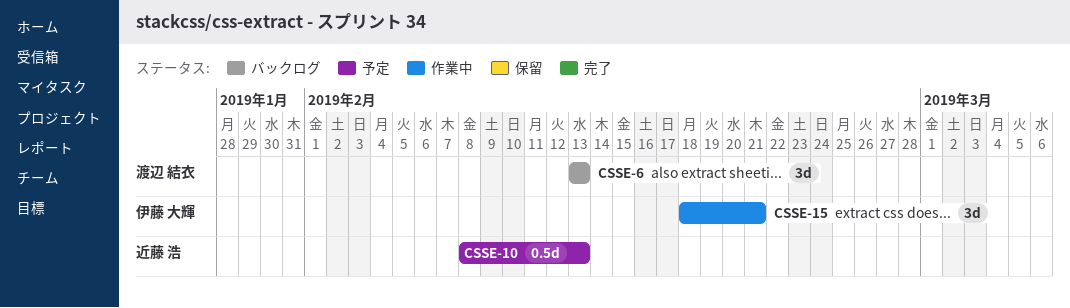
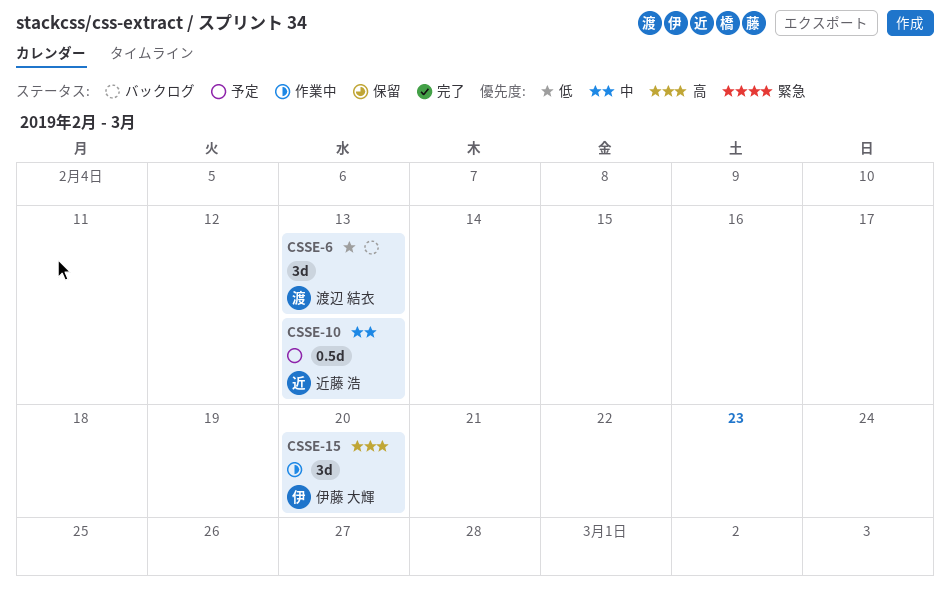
CSSE-15, due: Feb 21 -> Feb 20

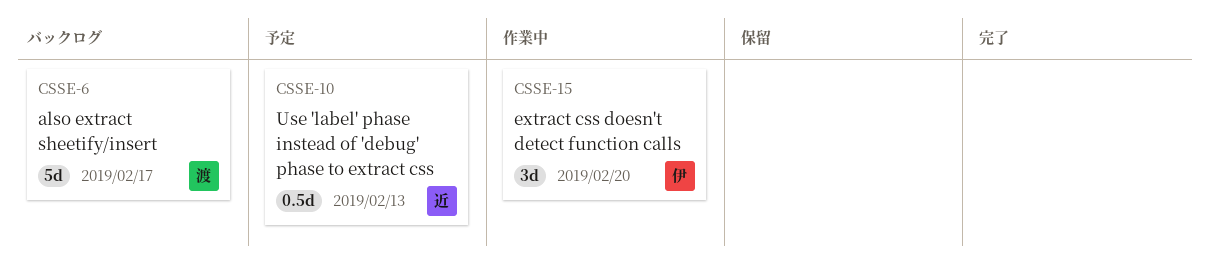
CSSE-6, estimate: 3d -> 5d
CSSE-6, due: Feb 13 -> Feb 17

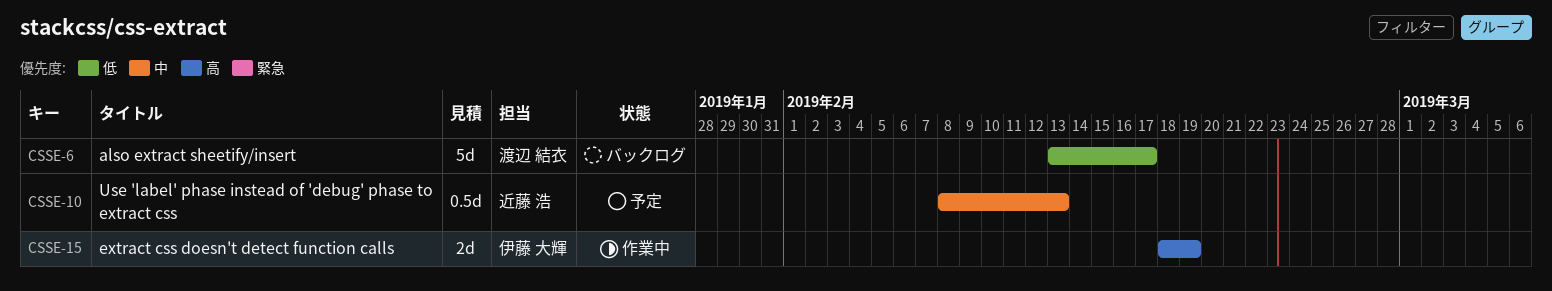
CSSE-15, estimate: 3d -> 2d
CSSE-15, due: Feb 20 -> Feb 19

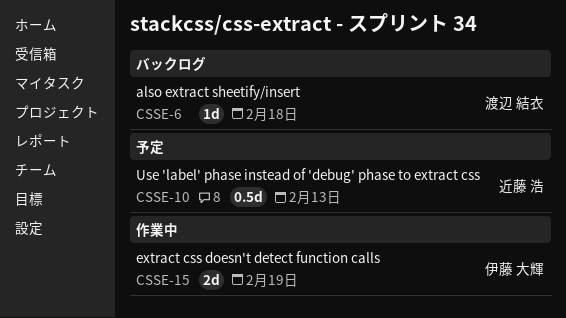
CSSE-6, estimate: 5d -> 1d
CSSE-6, due: Feb 17 -> Feb 18

